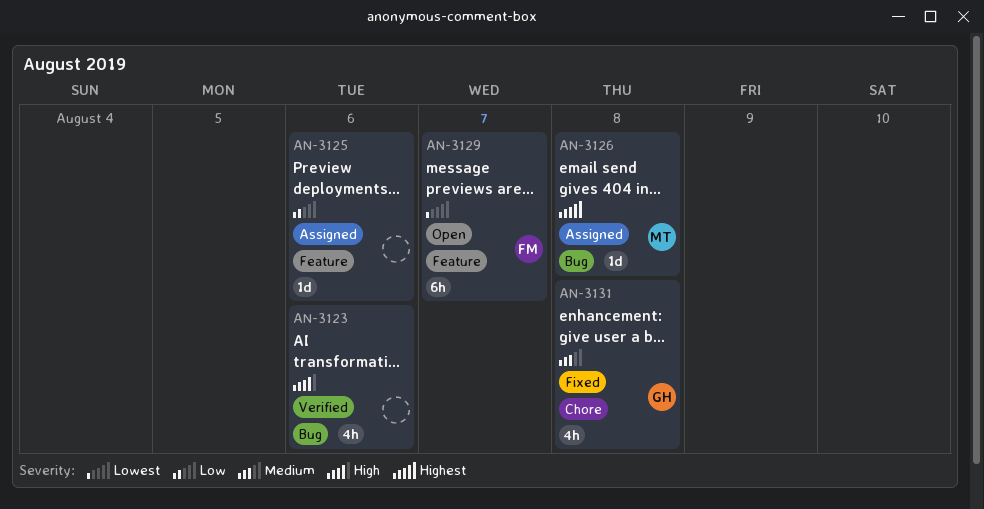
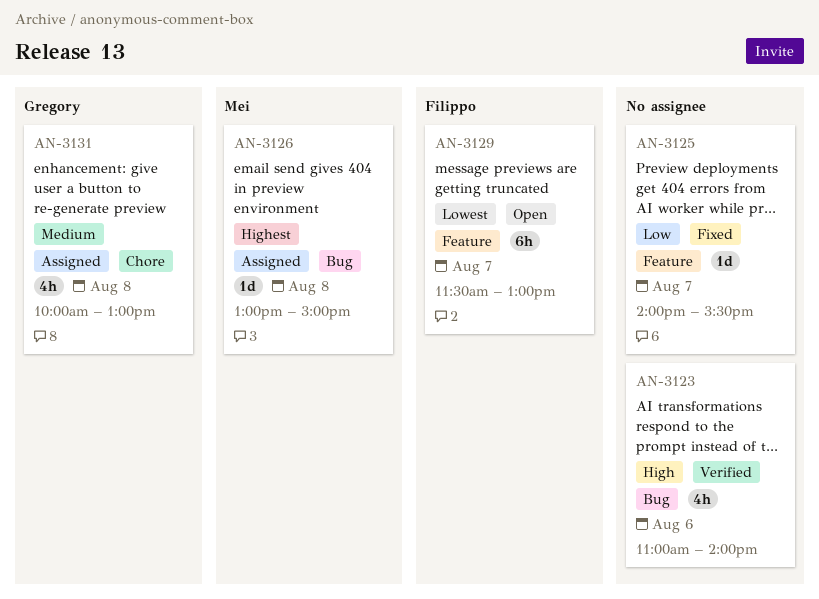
AN-3125, status: Assigned -> Fixed
AN-3125, day: Aug 6 -> Aug 7
AN-3131, status: Fixed -> Assigned

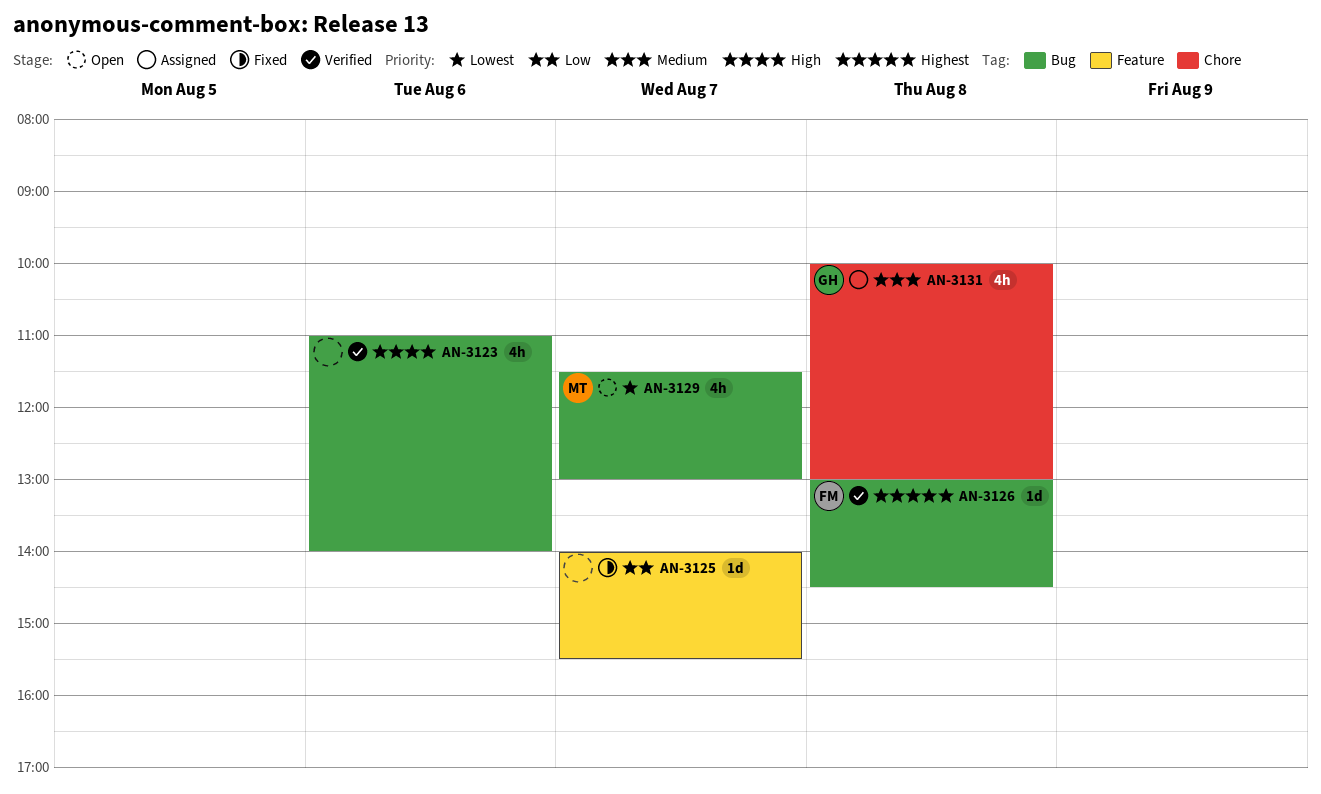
AN-3126, status: Assigned -> Verified
AN-3126, owner: Mei -> Filippo
AN-3126, ends: 15:00 -> 14:30
AN-3129, owner: Filippo -> Mei
AN-3129, label: Feature -> Bug
AN-3129, estimate: 6h -> 4h

